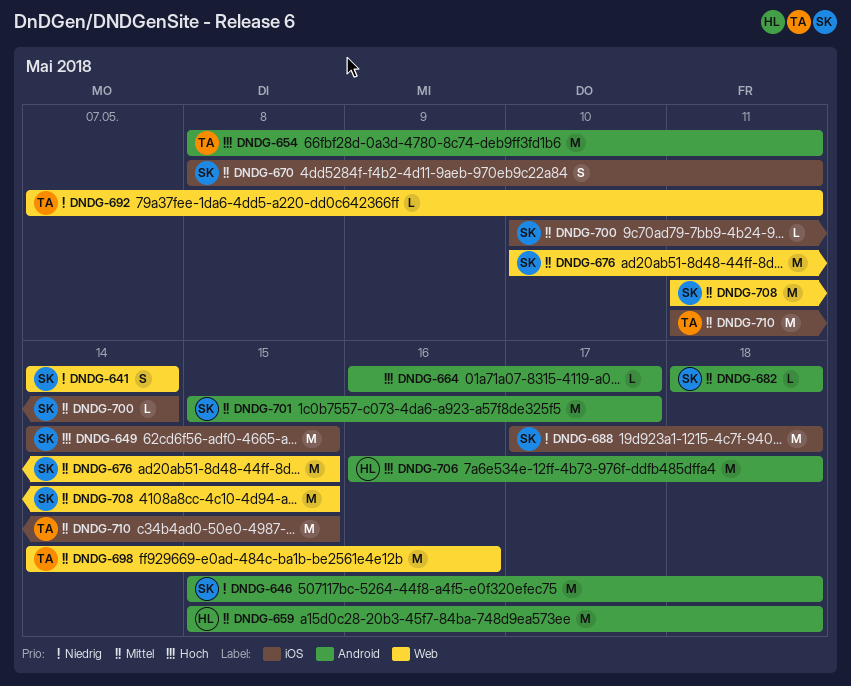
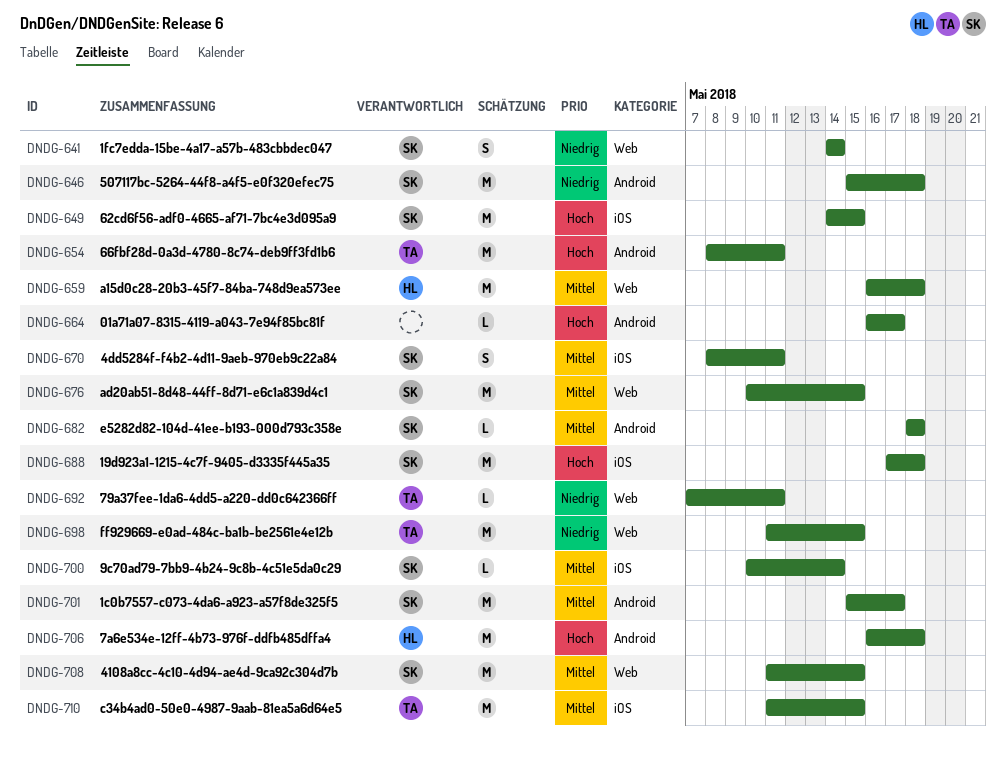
DNDG-659, label: Android -> Web
DNDG-659, start: May 15 -> May 16
DNDG-688, priority: Niedrig -> Hoch
DNDG-698, priority: Mittel -> Niedrig
DNDG-698, start: May 14 -> May 11
DNDG-698, due: May 16 -> May 15

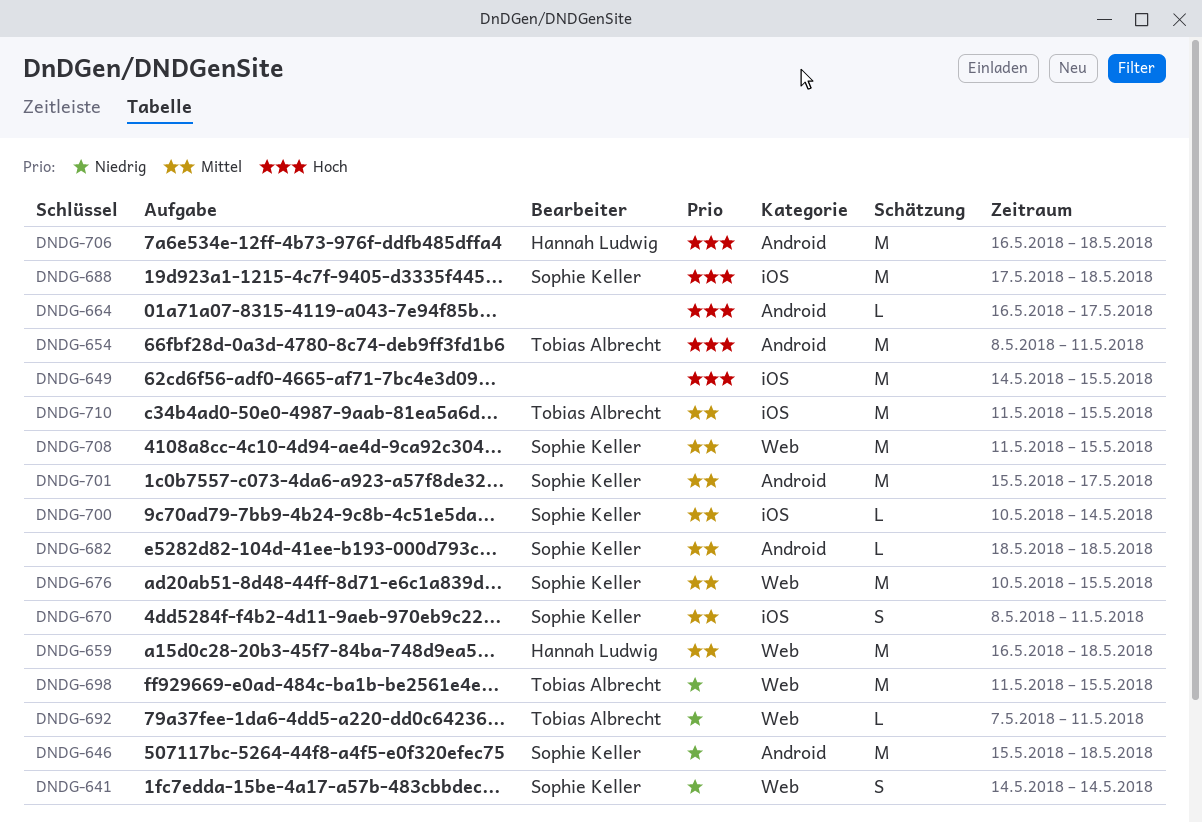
DNDG-649, owner: Sophie Keller -> none

